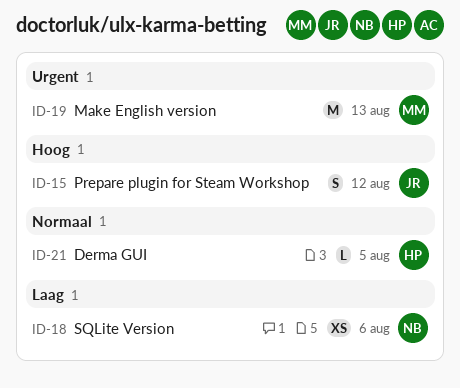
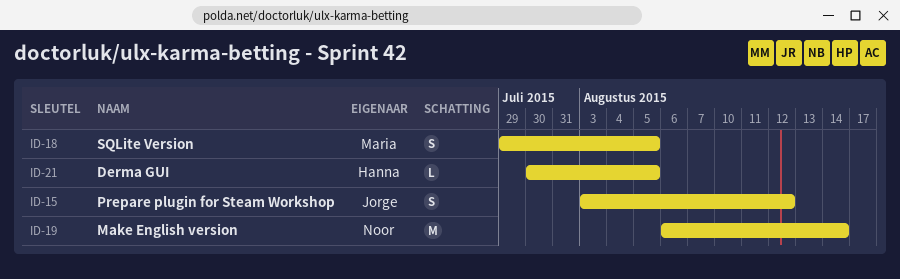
ID-18, owner: Noor -> Maria
ID-18, estimate: XS -> S
ID-18, due: Aug 6 -> Aug 5
ID-19, owner: Maria -> Noor
ID-19, due: Aug 13 -> Aug 14

